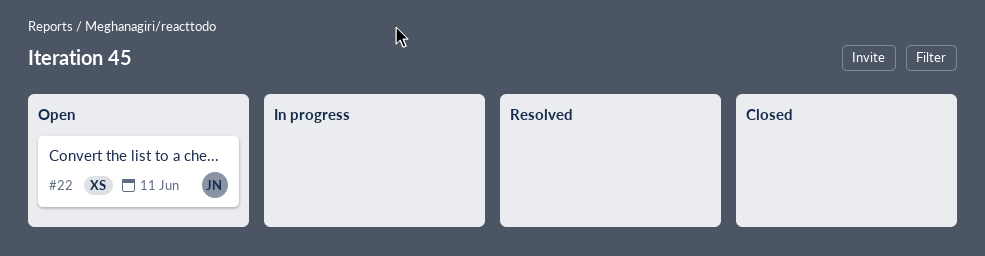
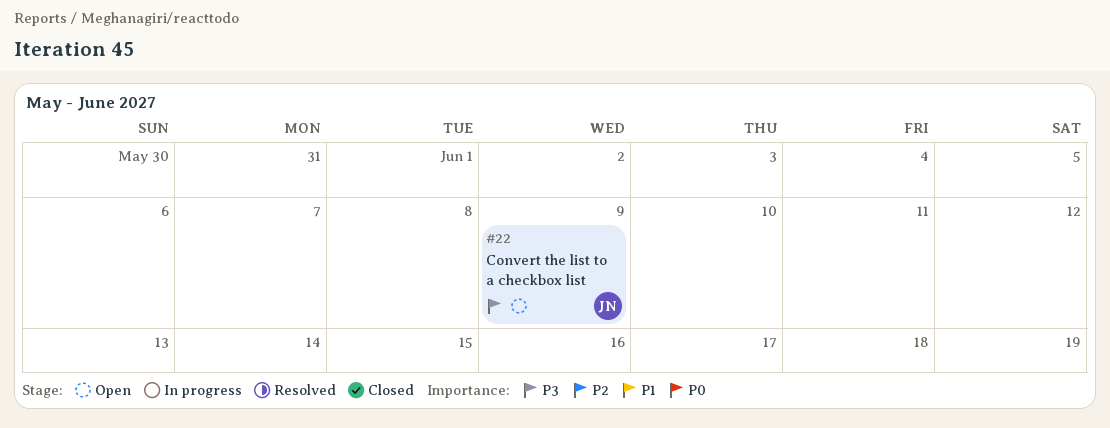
#22, due: Jun 11 -> Jun 9

